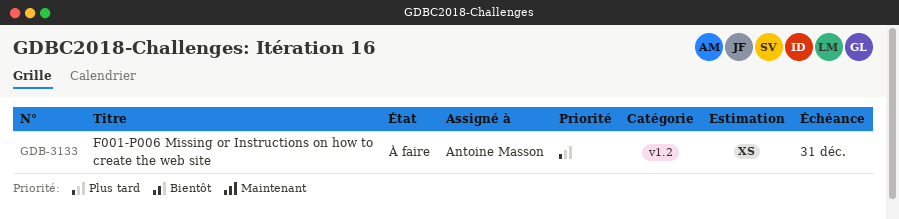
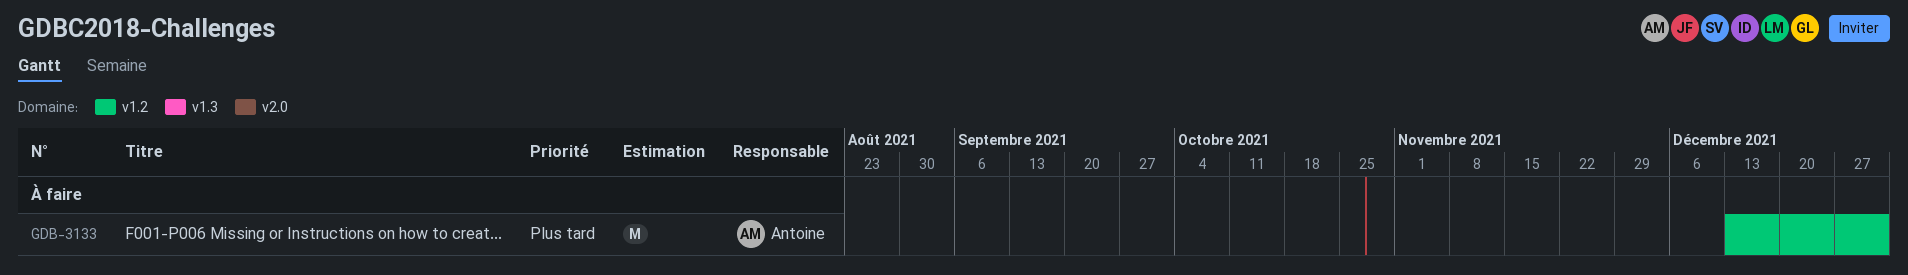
GDB-3133, estimate: XS -> M

